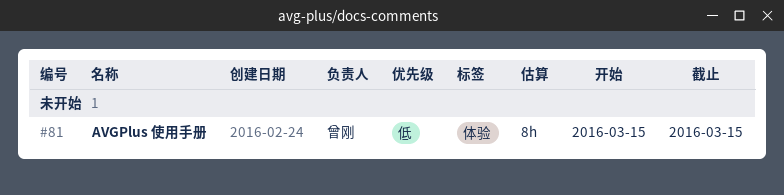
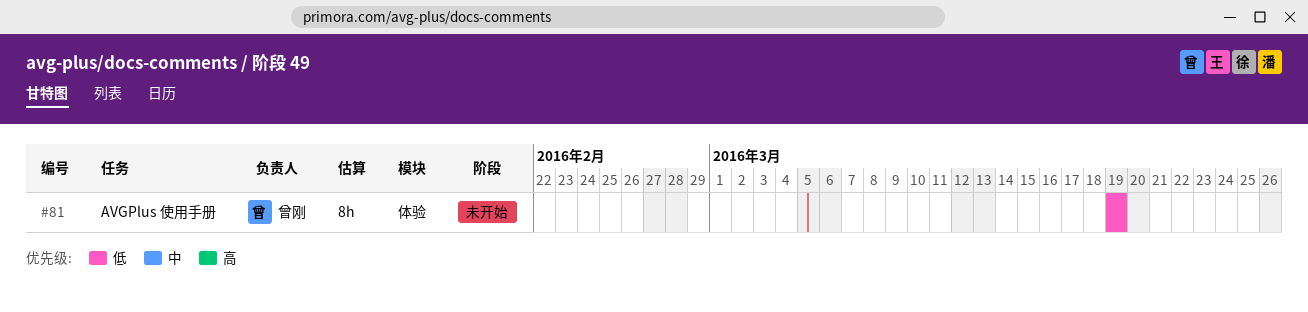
#81, start: Mar 15 -> Mar 19
#81, due: Mar 15 -> Mar 19

